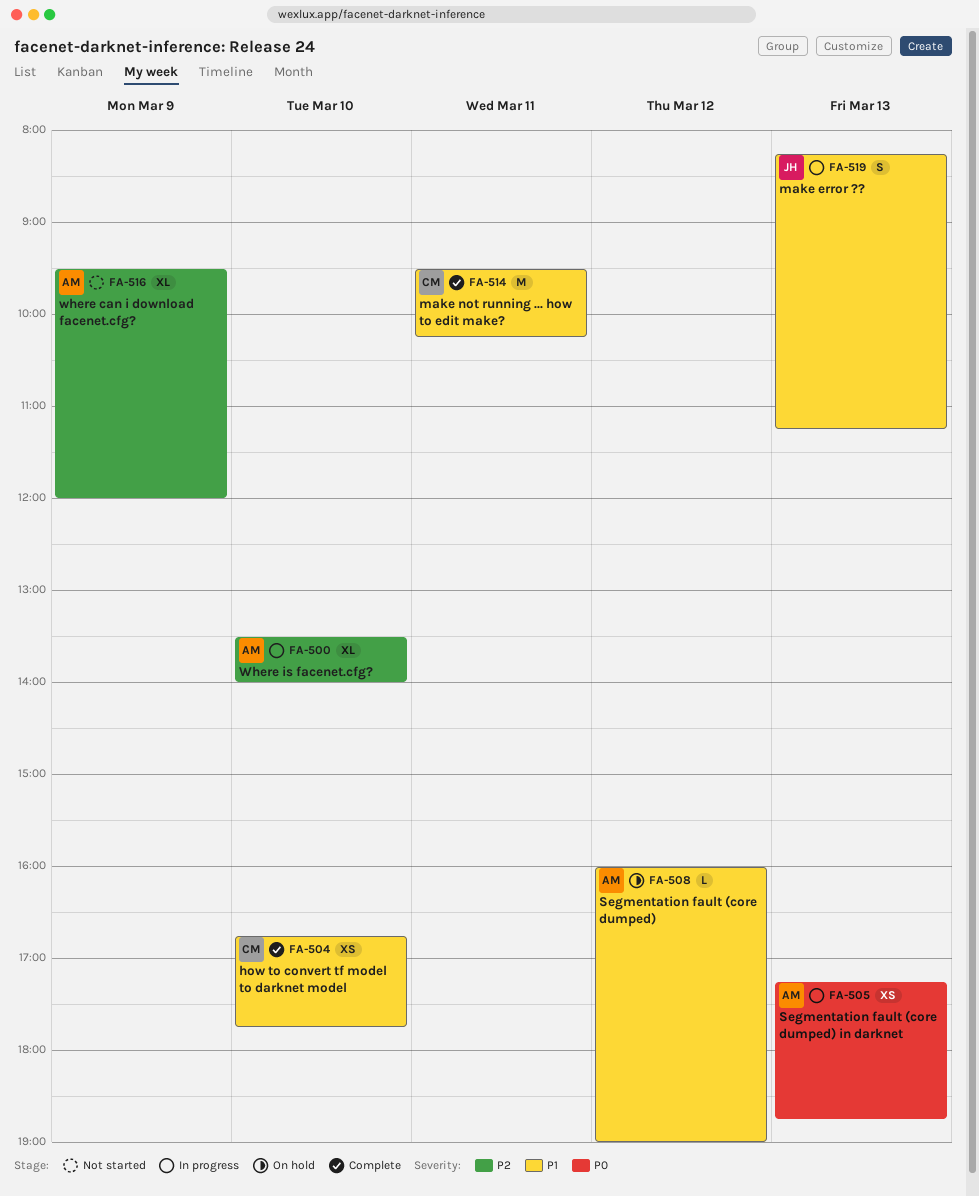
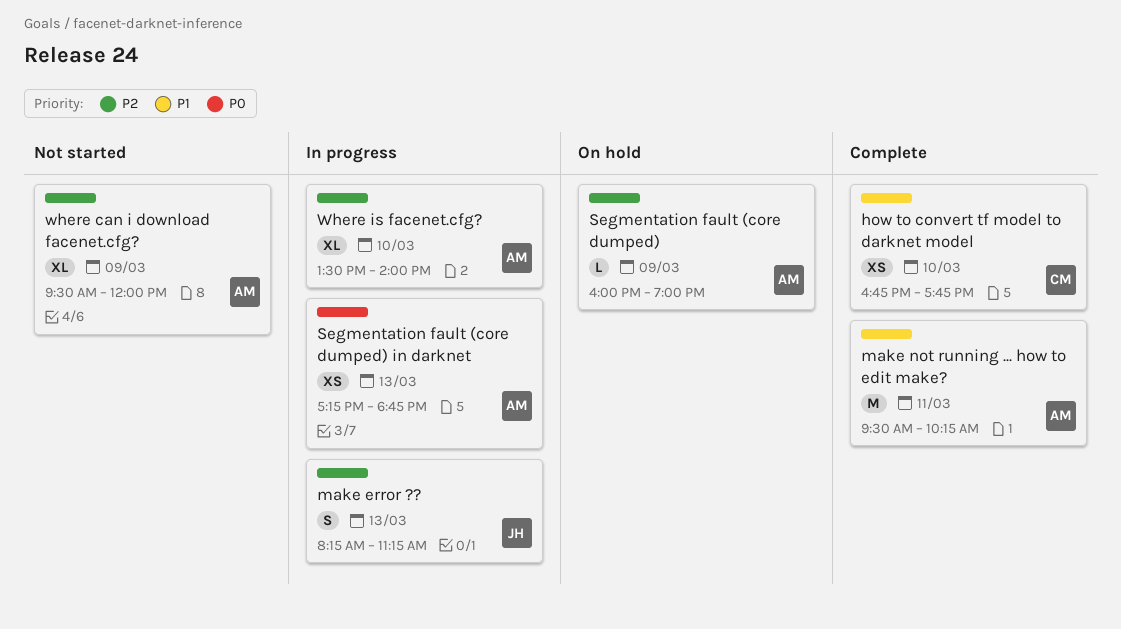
make error ??, priority: P1 -> P2
make not running ... how to edit make?, owner: CM -> AM
Segmentation fault (core dumped), priority: P1 -> P2
Segmentation fault (core dumped), day: Mar 12 -> Mar 9

